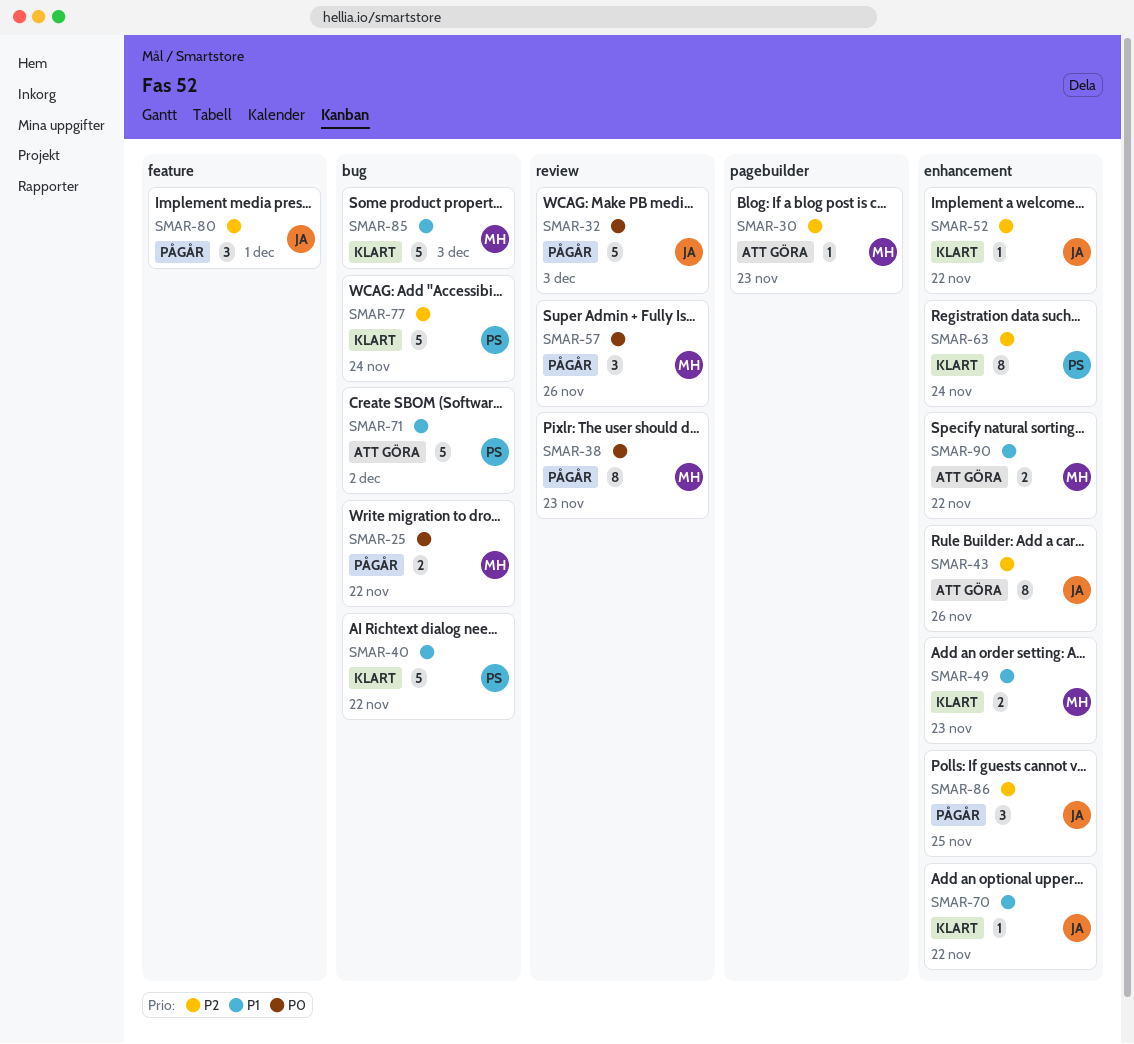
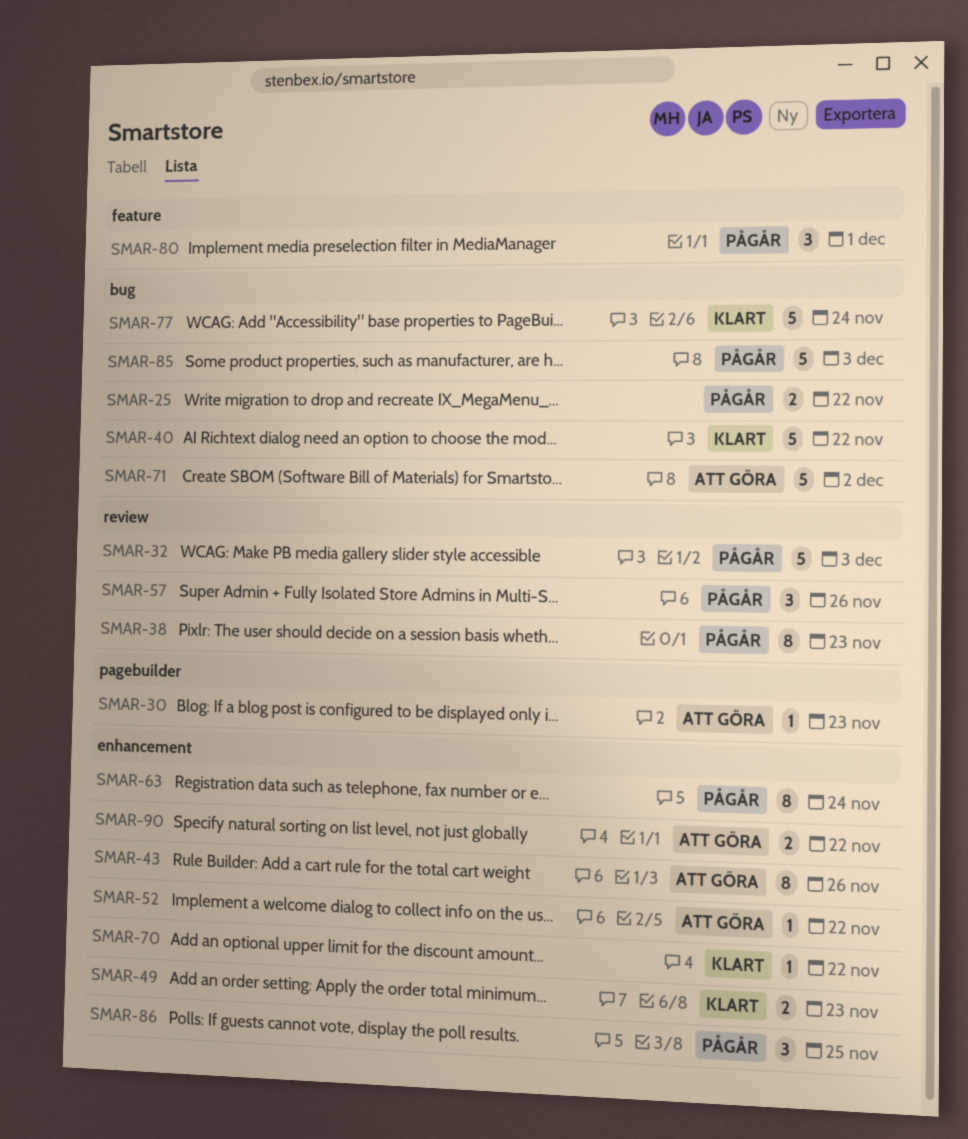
SMAR-52, status: Klart -> Att göra
SMAR-63, status: Klart -> Pågår
SMAR-85, status: Klart -> Pågår

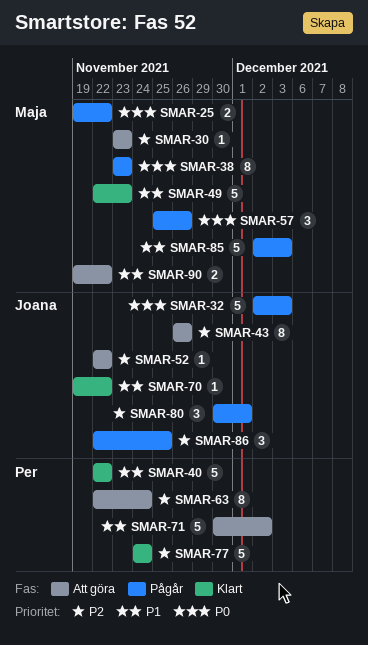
SMAR-49, estimate: 2 -> 5
SMAR-63, status: Pågår -> Att göra

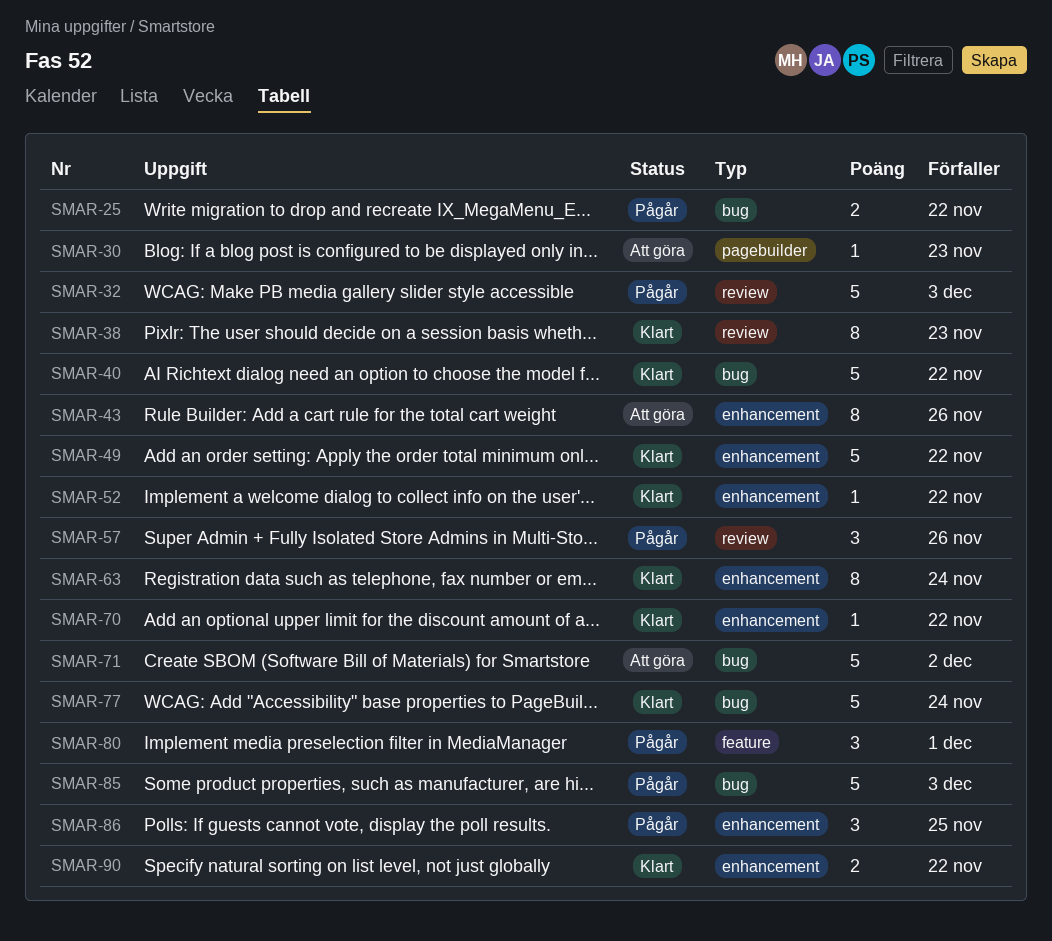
SMAR-38, status: Pågår -> Klart
SMAR-49, due: Nov 23 -> Nov 22
SMAR-52, status: Att göra -> Klart
SMAR-63, status: Att göra -> Klart
SMAR-90, status: Att göra -> Klart

